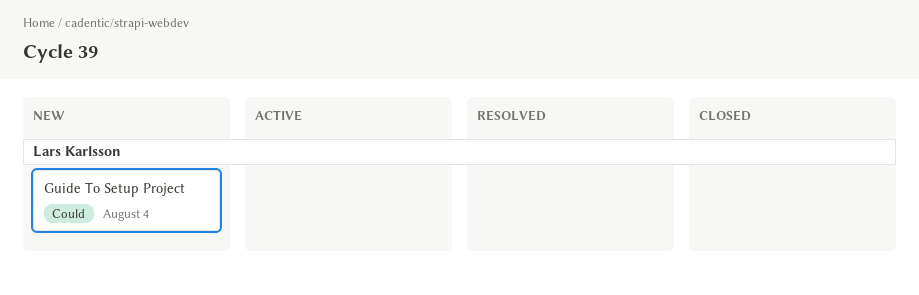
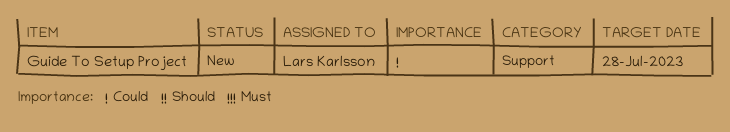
Guide To Setup Project, due: Aug 4 -> Jul 28

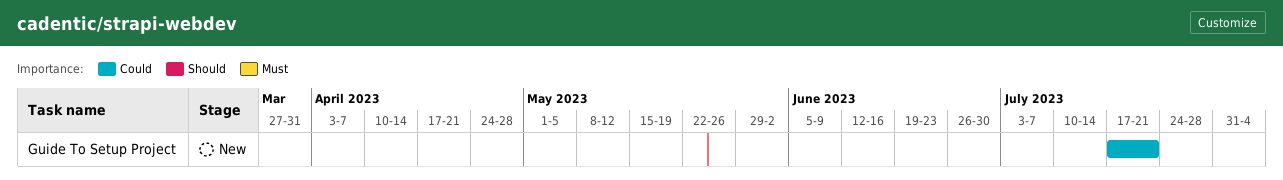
Guide To Setup Project, due: Jul 28 -> Jul 21

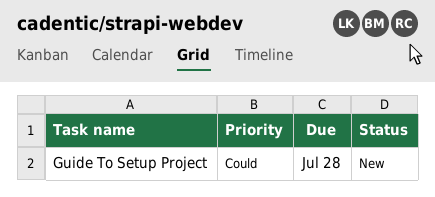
Guide To Setup Project, due: Jul 21 -> Jul 28

